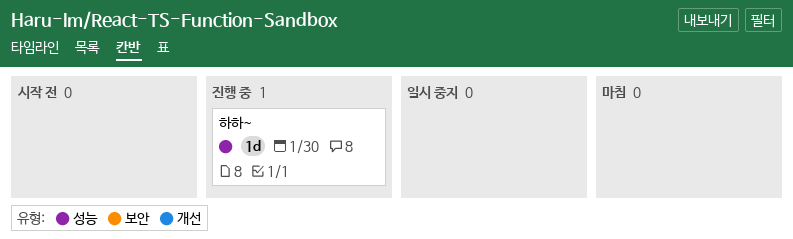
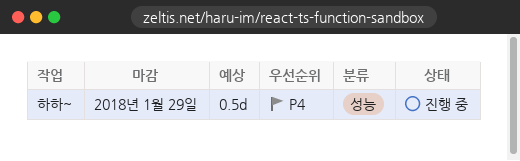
하하~, estimate: 1d -> 0.5d
하하~, due: Jan 30 -> Jan 29

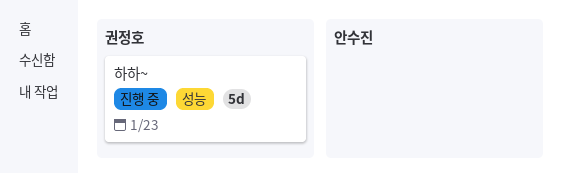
하하~, estimate: 0.5d -> 5d
하하~, due: Jan 29 -> Jan 23

